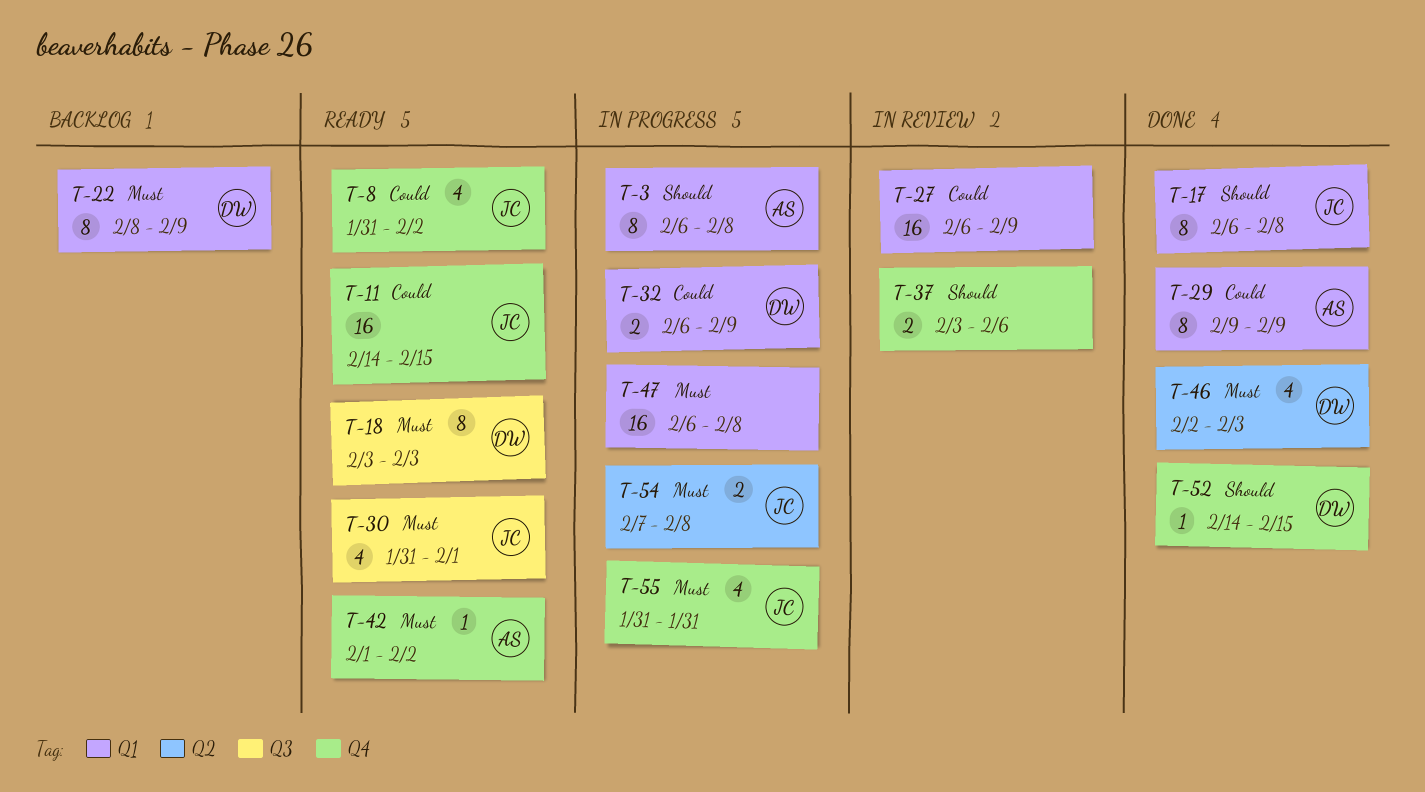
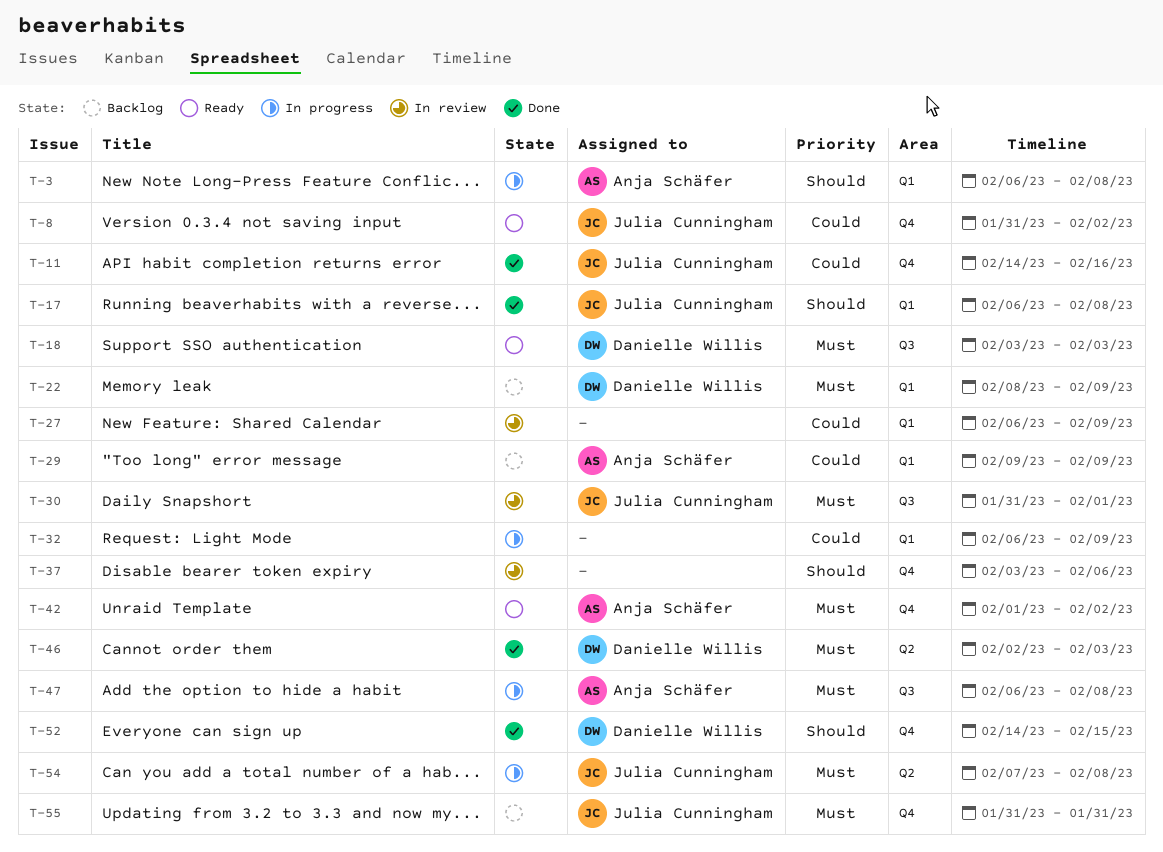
T-11, status: Ready -> Done
T-11, due: Feb 15 -> Feb 16
T-29, status: Done -> Backlog
T-30, status: Ready -> In review
T-32, owner: Danielle Willis -> none
T-47, owner: none -> Anja Schäfer
T-47, label: Q1 -> Q3
T-55, status: In progress -> Backlog

